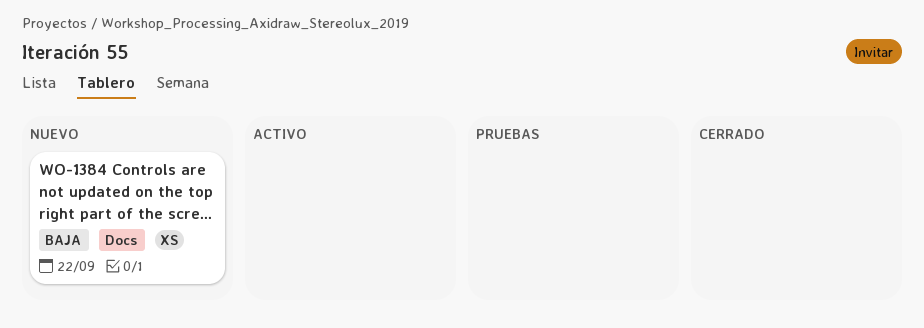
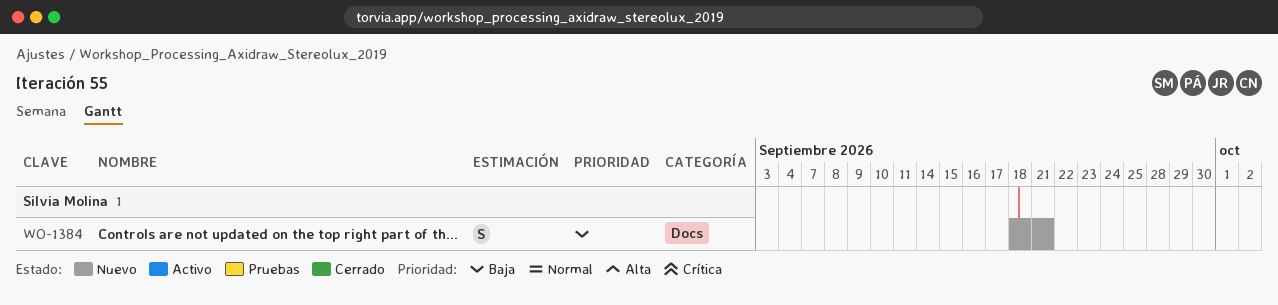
WO-1384, estimate: XS -> S
WO-1384, due: Sep 22 -> Sep 21

